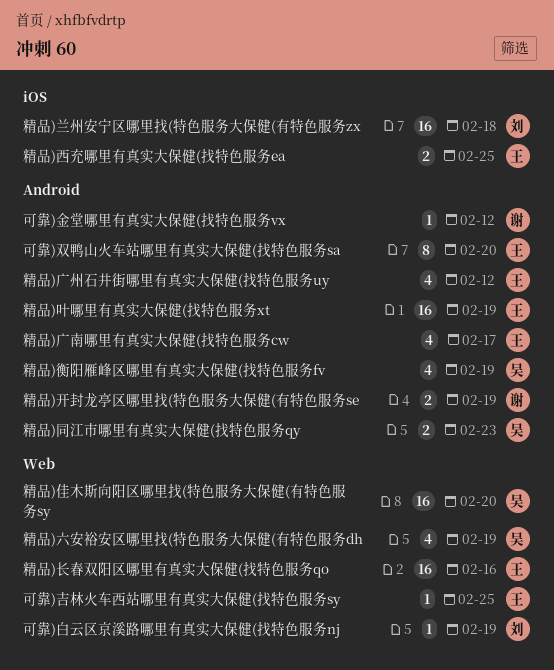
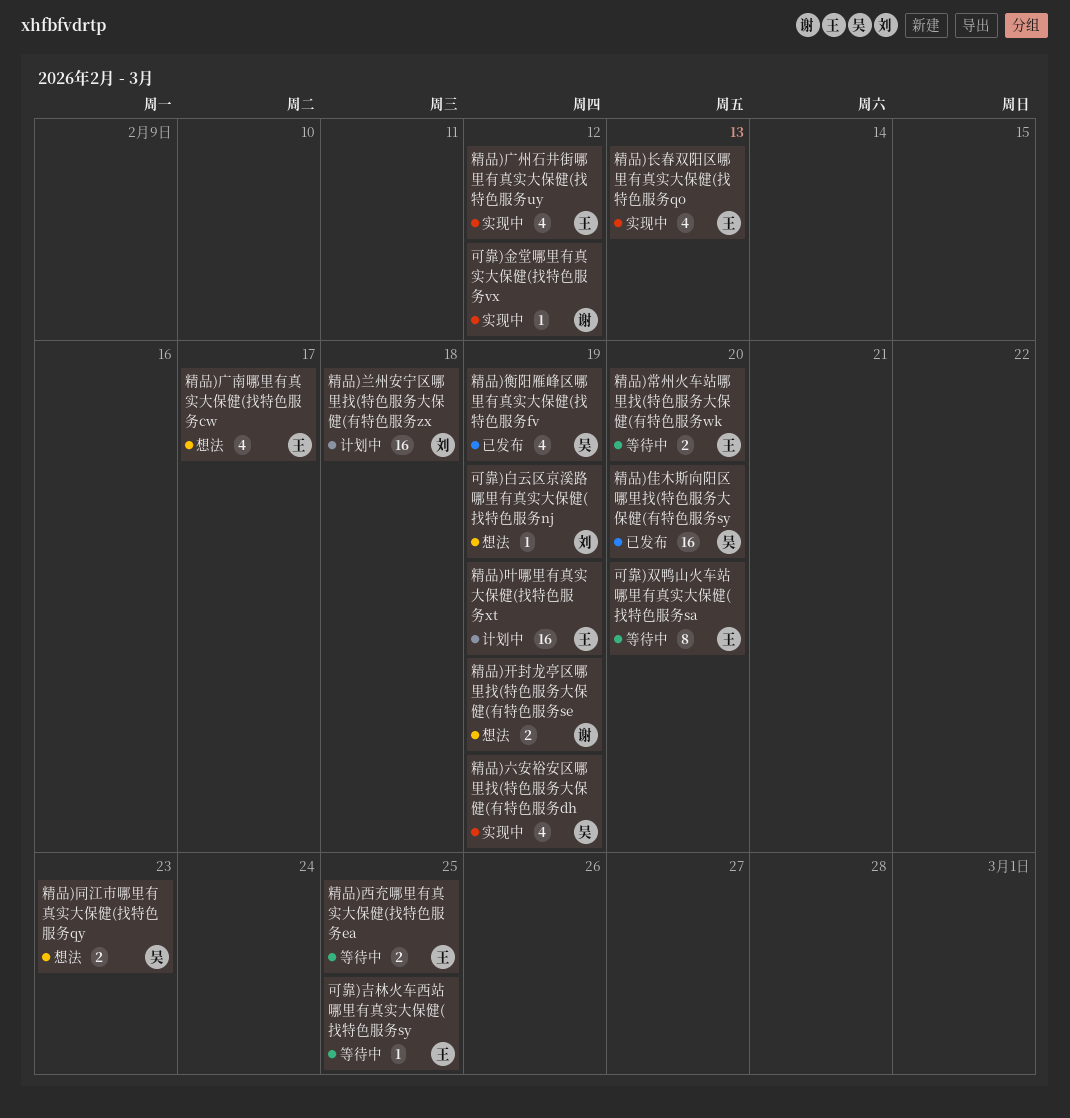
精品)常州火车站哪里找(特色服务大保健(有特色服务wk: none -> present
精品)长春双阳区哪里有真实大保健(找特色服务qo, estimate: 16 -> 4
精品)长春双阳区哪里有真实大保健(找特色服务qo, due: Feb 16 -> Feb 13

